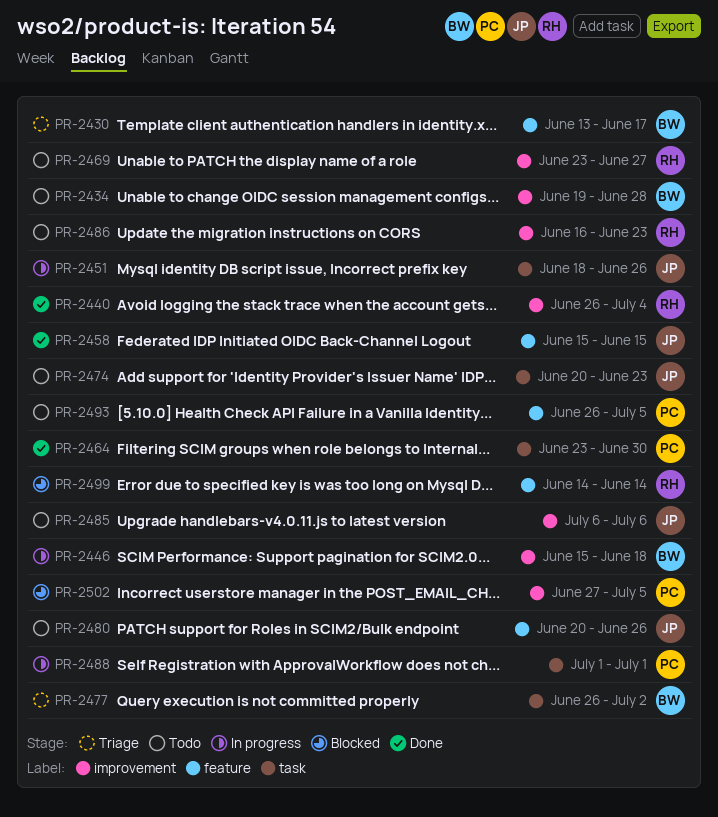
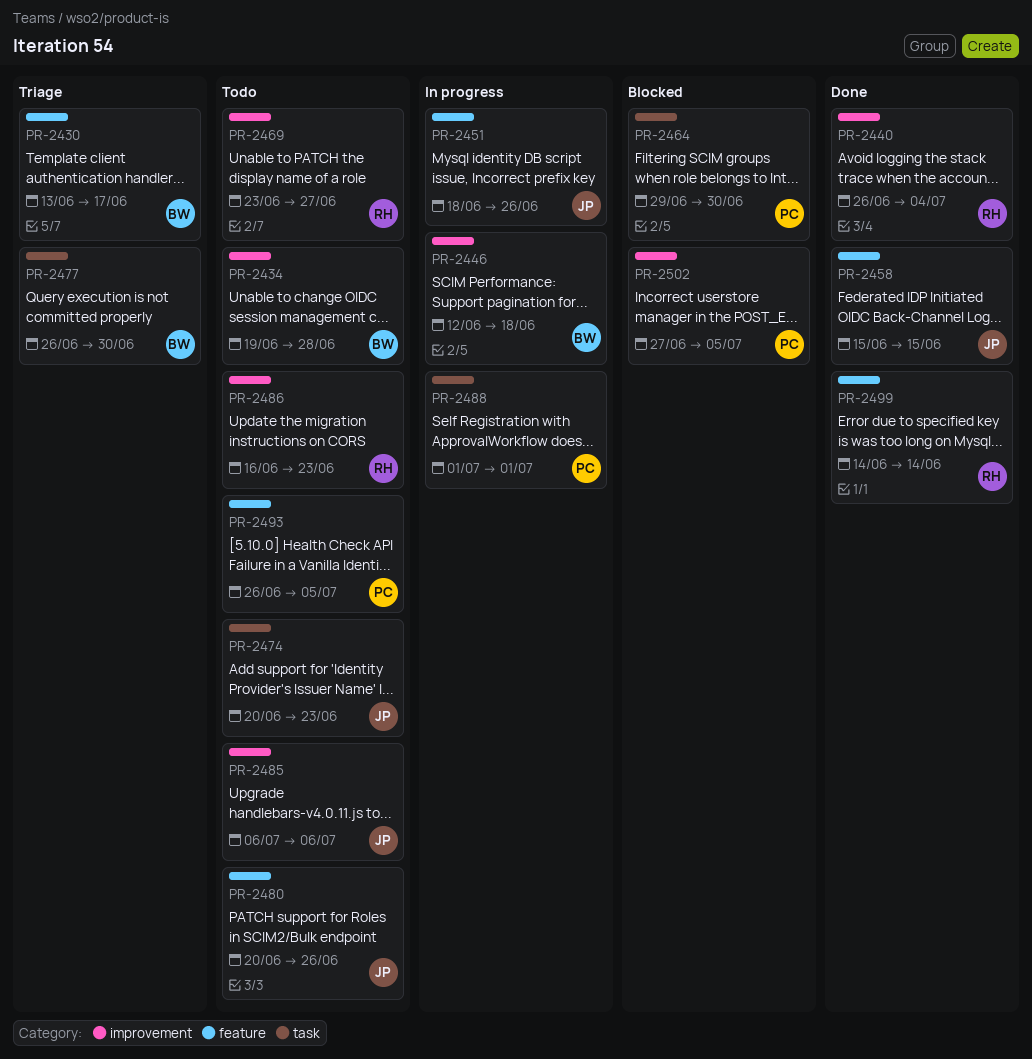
PR-2446, start: Jun 15 -> Jun 12
PR-2451, label: task -> feature
PR-2464, status: Done -> Blocked
PR-2464, start: Jun 23 -> Jun 29
PR-2477, due: Jul 2 -> Jun 30
PR-2499, status: Blocked -> Done

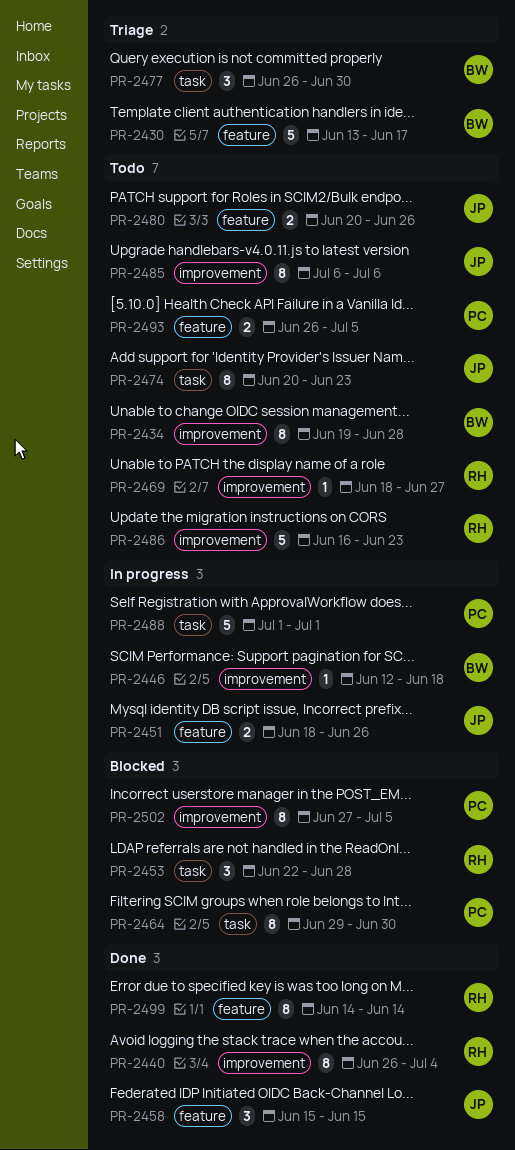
PR-2453: none -> present
PR-2469, start: Jun 23 -> Jun 18

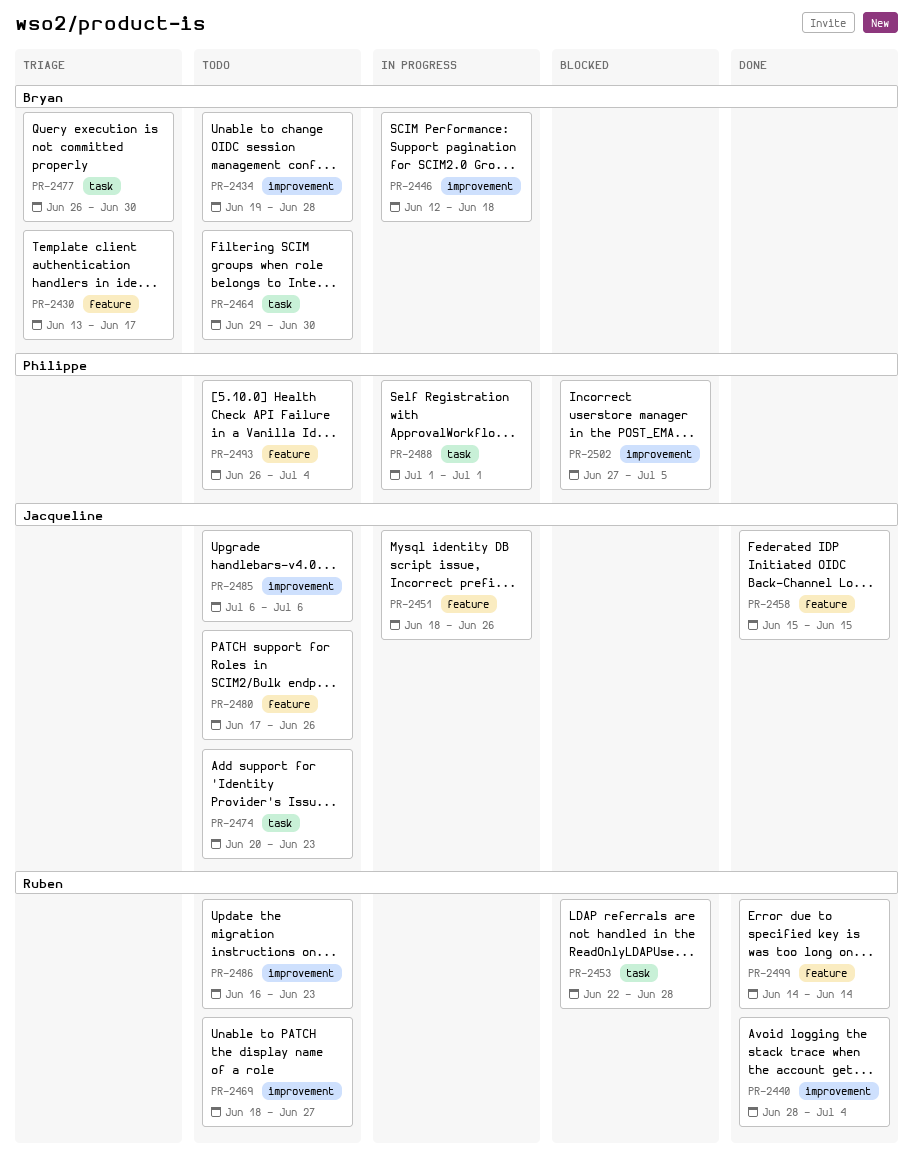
PR-2440, start: Jun 26 -> Jun 28
PR-2464, status: Blocked -> Todo
PR-2464, owner: Philippe -> Bryan
PR-2480, start: Jun 20 -> Jun 17
PR-2493, due: Jul 5 -> Jul 4

